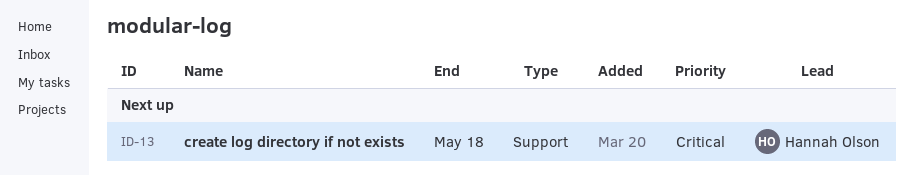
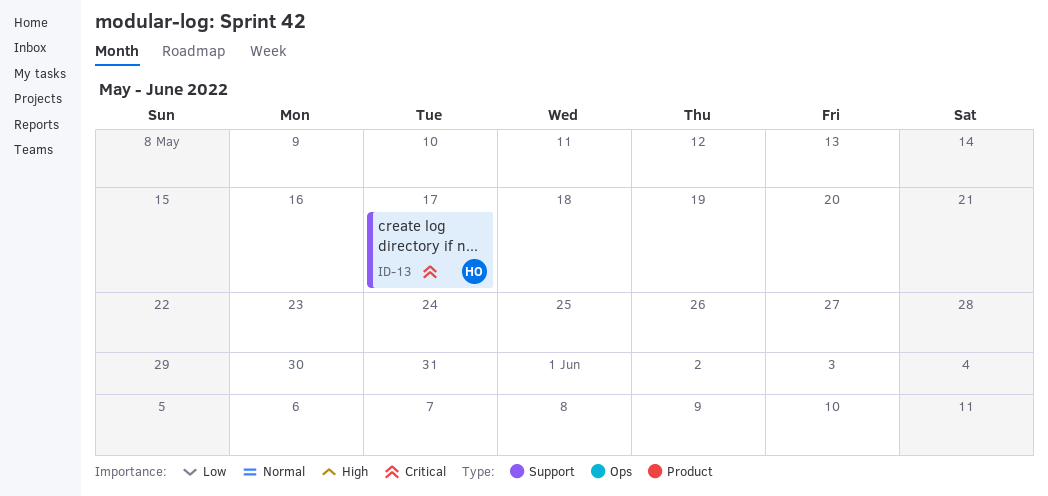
ID-13, due: May 18 -> May 17

